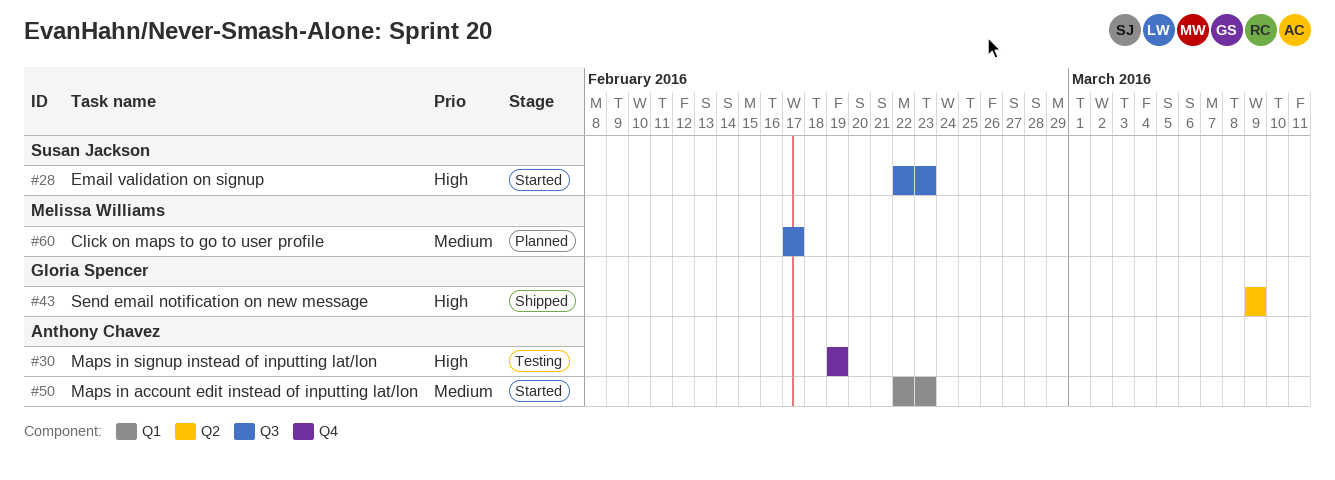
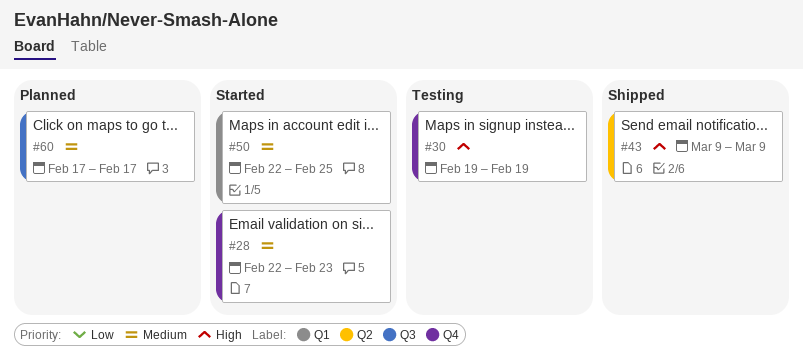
#28, priority: High -> Medium
#28, label: Q3 -> Q4
#50, due: Feb 23 -> Feb 25

